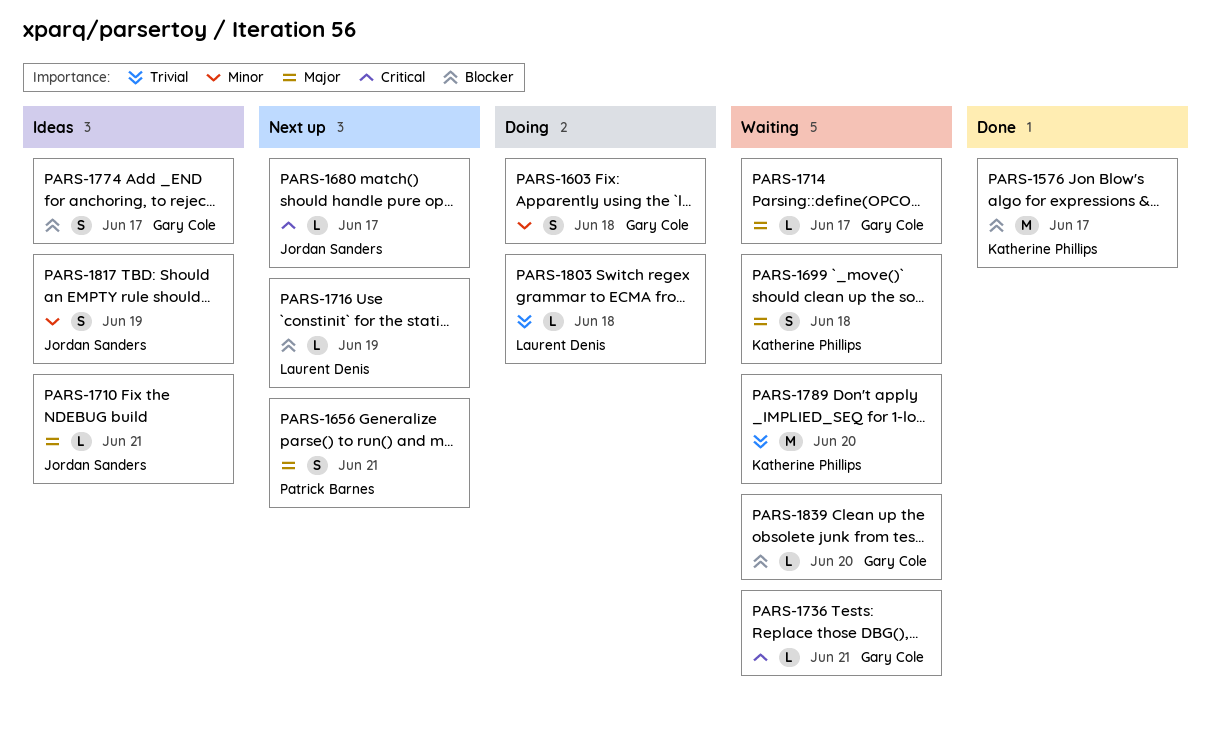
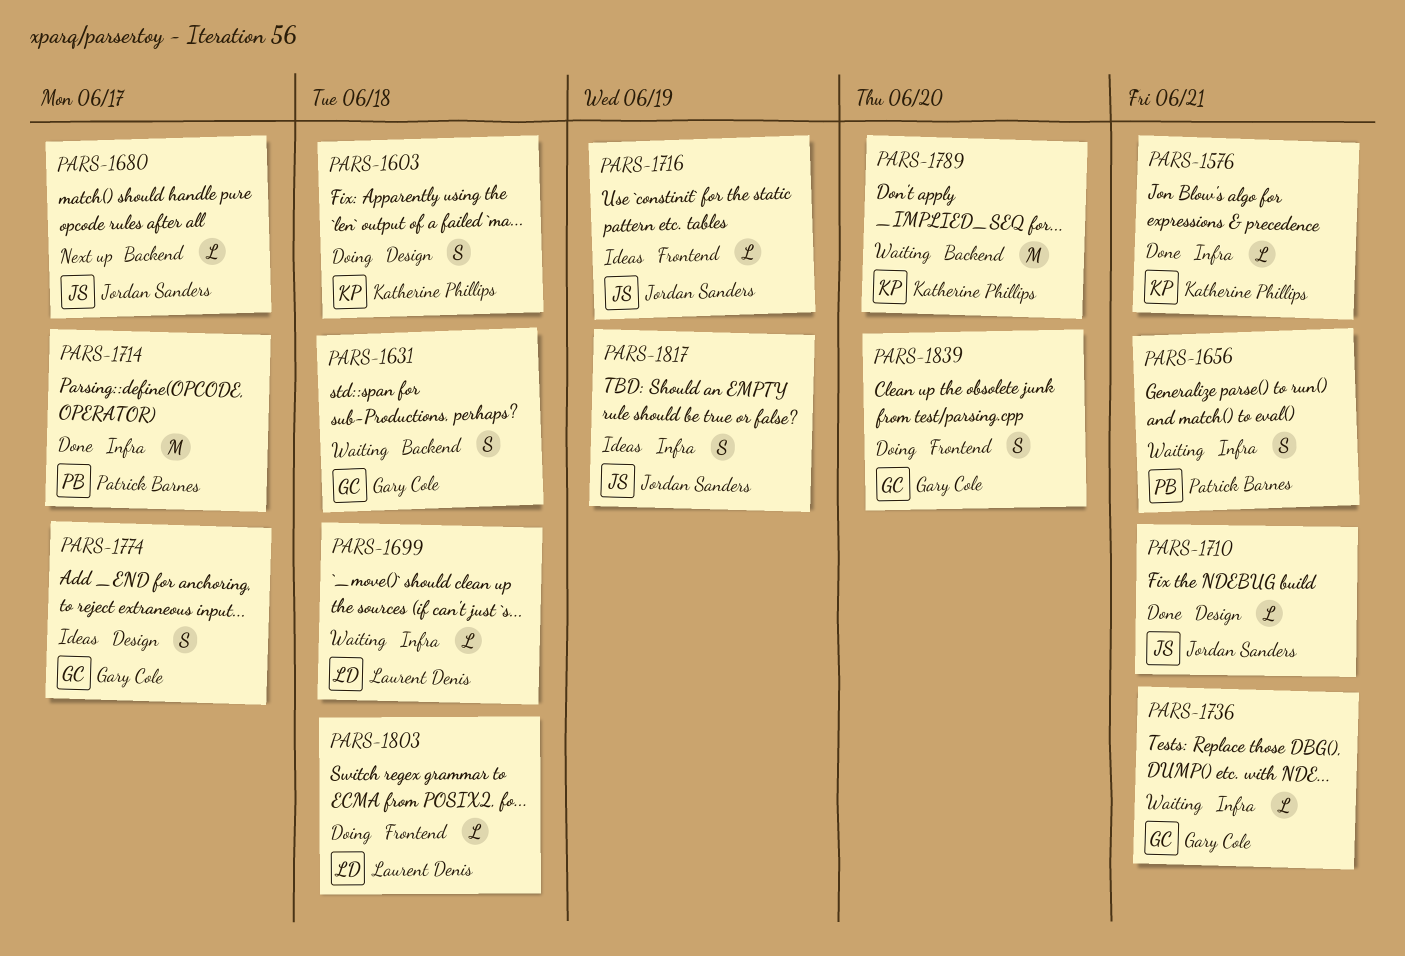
PARS-1576, estimate: M -> L
PARS-1576, due: Jun 17 -> Jun 21
PARS-1603, owner: Gary Cole -> Katherine Phillips
PARS-1631: none -> present
PARS-1656, status: Next up -> Waiting
PARS-1699, owner: Katherine Phillips -> Laurent Denis
PARS-1699, estimate: S -> L
PARS-1710, status: Ideas -> Done
PARS-1714, status: Waiting -> Done
PARS-1714, owner: Gary Cole -> Patrick Barnes
PARS-1714, estimate: L -> M
PARS-1716, status: Next up -> Ideas
PARS-1716, owner: Laurent Denis -> Jordan Sanders
PARS-1839, status: Waiting -> Doing
PARS-1839, estimate: L -> S

